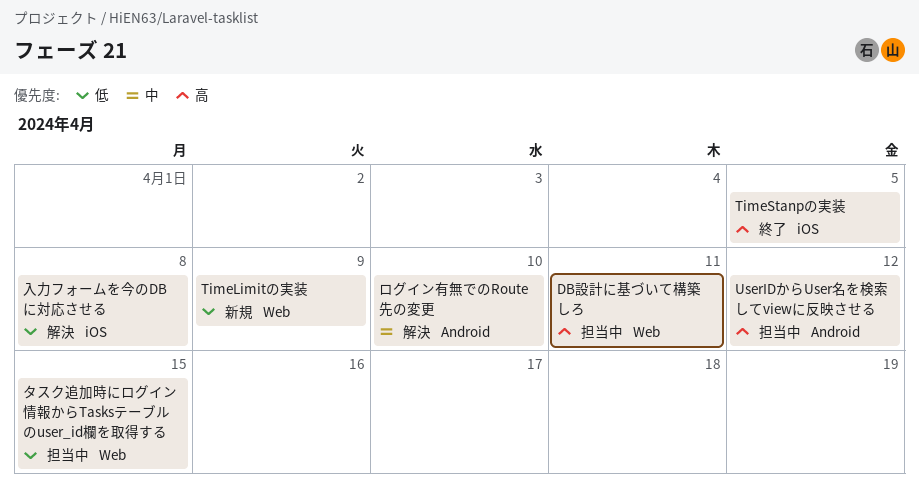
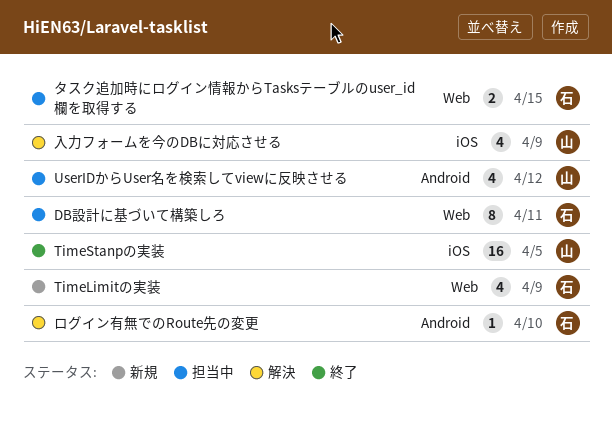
入力フォームを今のDBに対応させる, due: Apr 8 -> Apr 9

